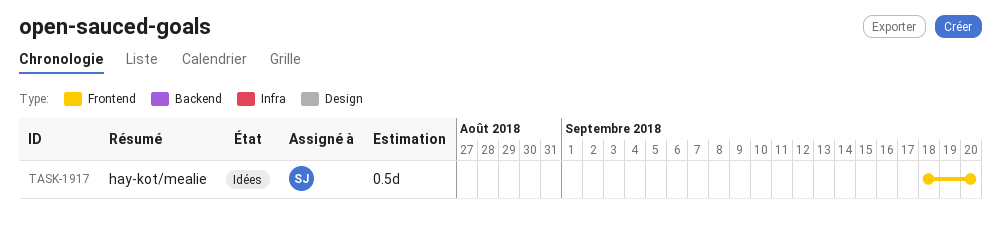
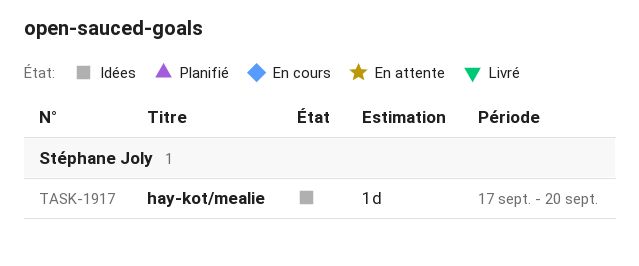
TASK-1917, estimate: 0.5d -> 1d
TASK-1917, start: Sep 18 -> Sep 17

